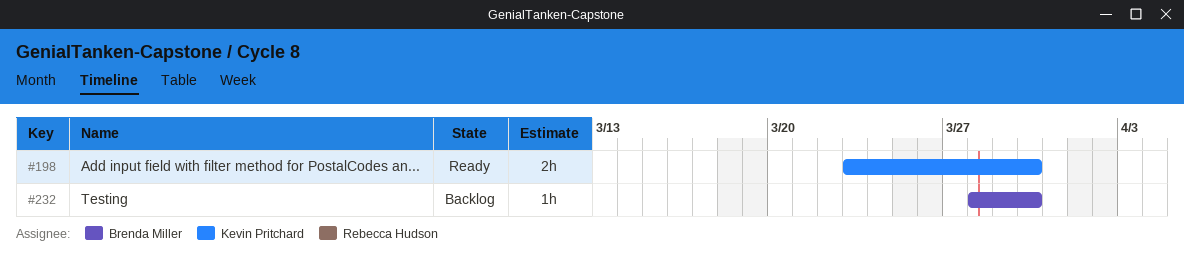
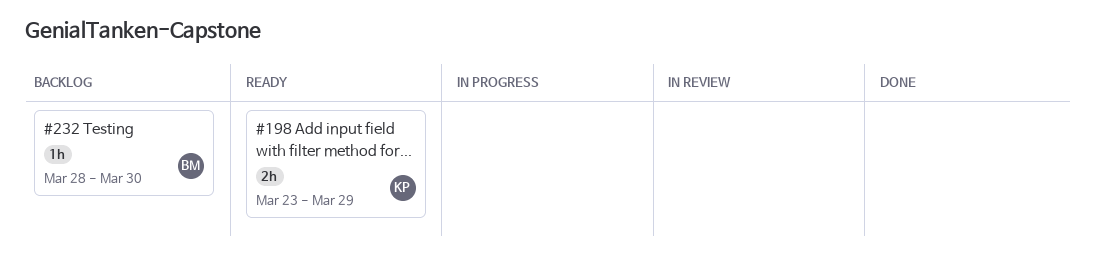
#198, due: Mar 30 -> Mar 29

